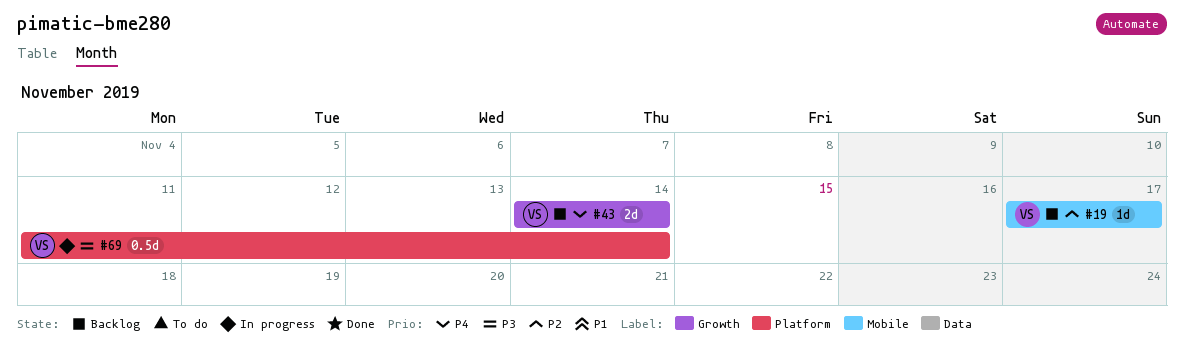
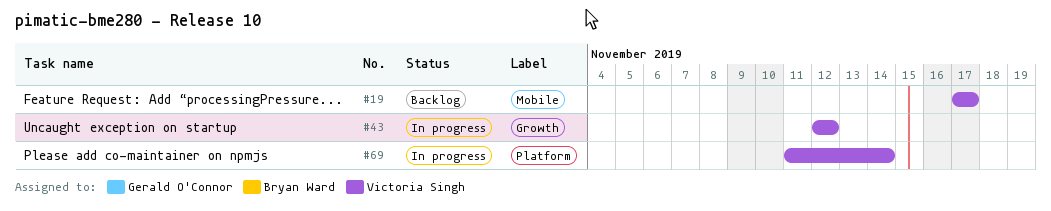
#43, status: Backlog -> In progress
#43, start: Nov 14 -> Nov 12
#43, due: Nov 14 -> Nov 12

